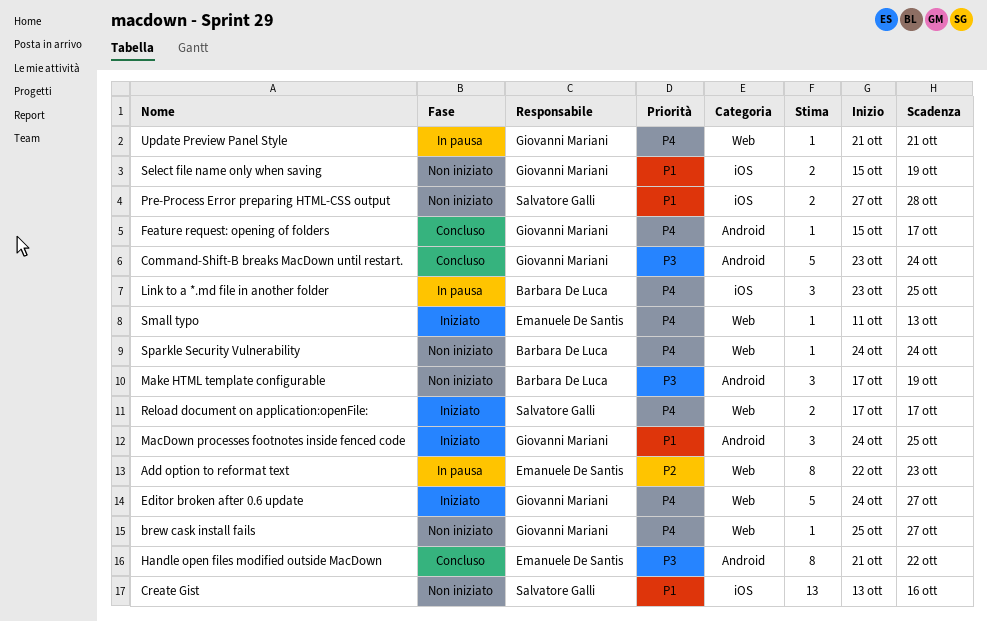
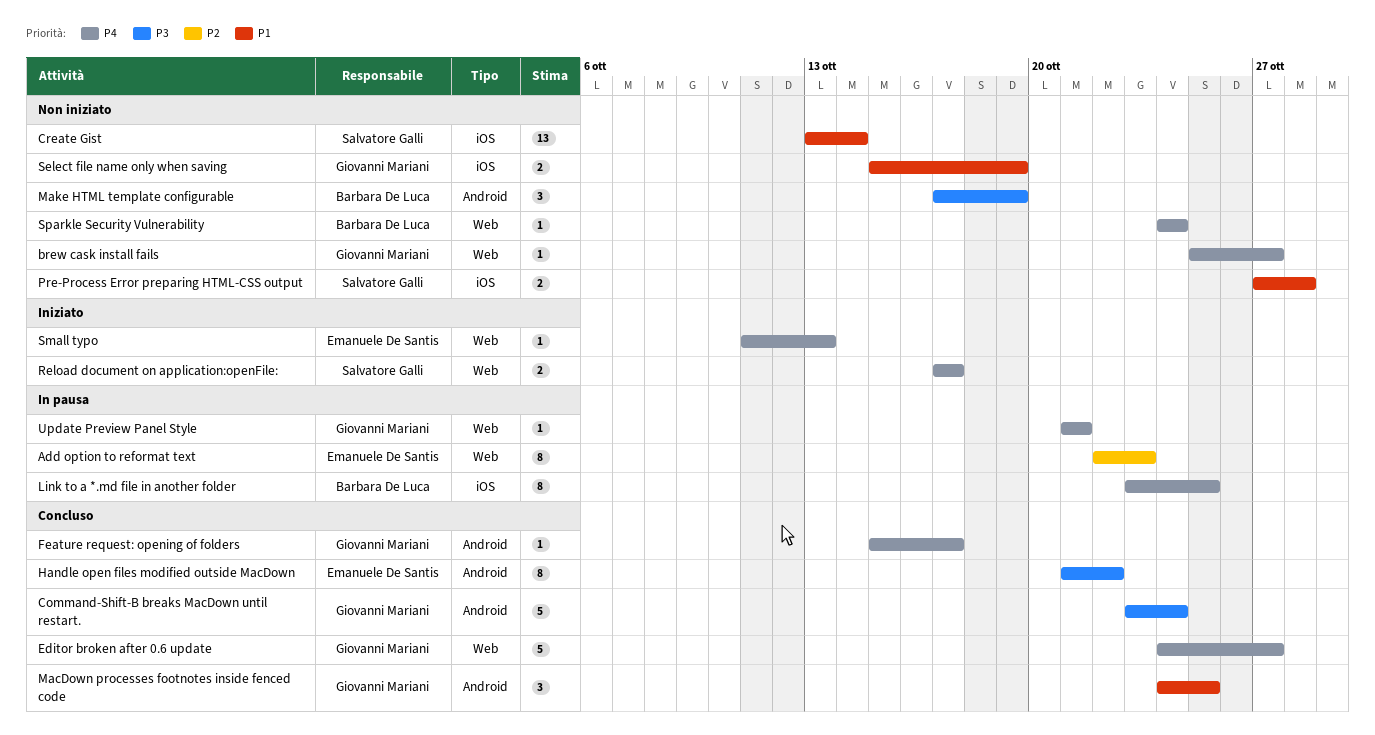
Create Gist, due: Oct 16 -> Oct 14
Editor broken after 0.6 update, status: Iniziato -> Concluso
Link to a *.md file in another folder, estimate: 3 -> 8
MacDown processes footnotes inside fenced code, status: Iniziato -> Concluso

